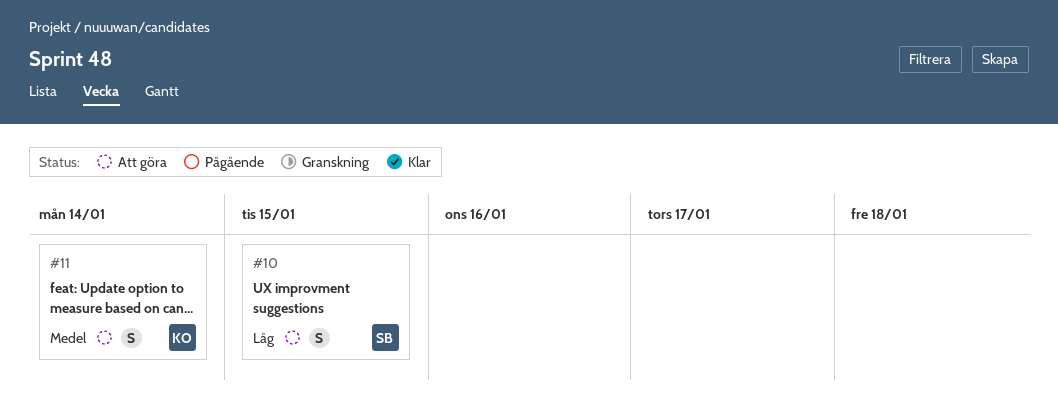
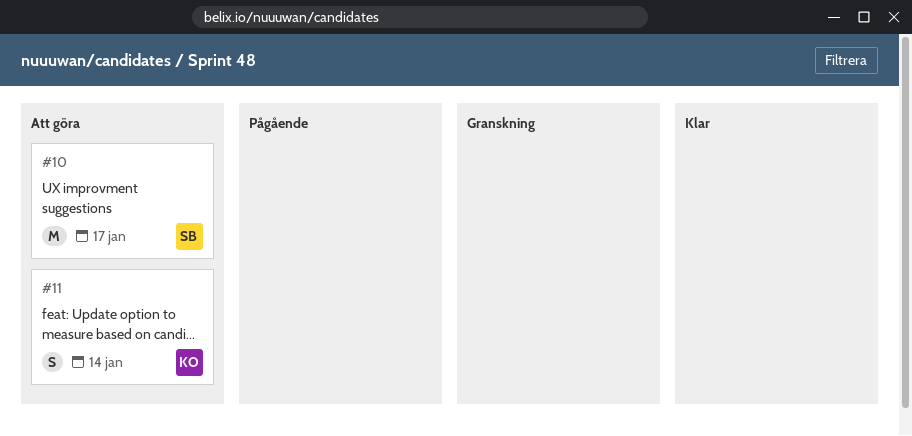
#10, estimate: S -> M
#10, due: Jan 15 -> Jan 17

